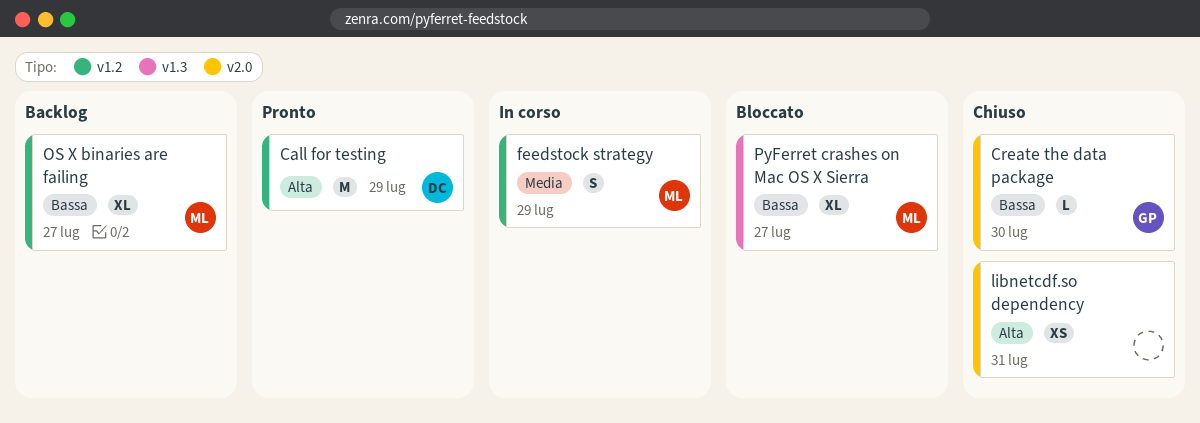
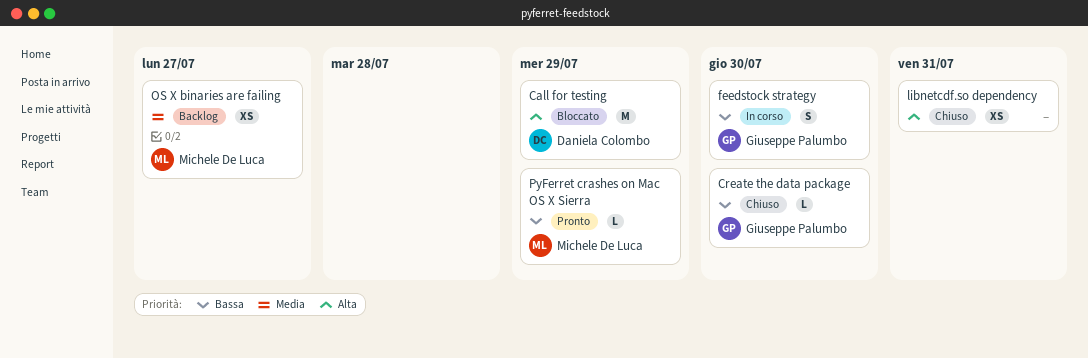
Call for testing, status: Pronto -> Bloccato
feedstock strategy, owner: Michele De Luca -> Giuseppe Palumbo
feedstock strategy, priority: Media -> Bassa
feedstock strategy, due: Jul 29 -> Jul 30
OS X binaries are failing, priority: Bassa -> Media
OS X binaries are failing, estimate: XL -> XS
PyFerret crashes on Mac OS X Sierra, status: Bloccato -> Pronto
PyFerret crashes on Mac OS X Sierra, estimate: XL -> L
PyFerret crashes on Mac OS X Sierra, due: Jul 27 -> Jul 29

